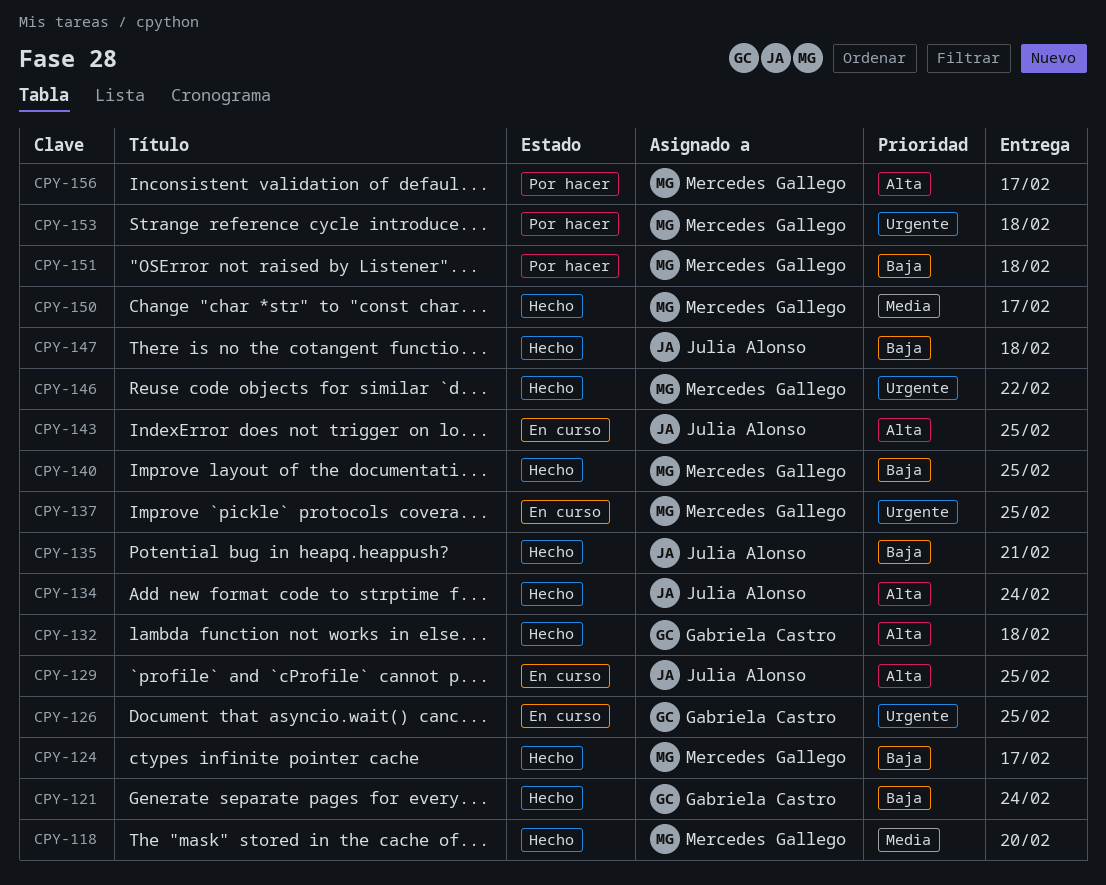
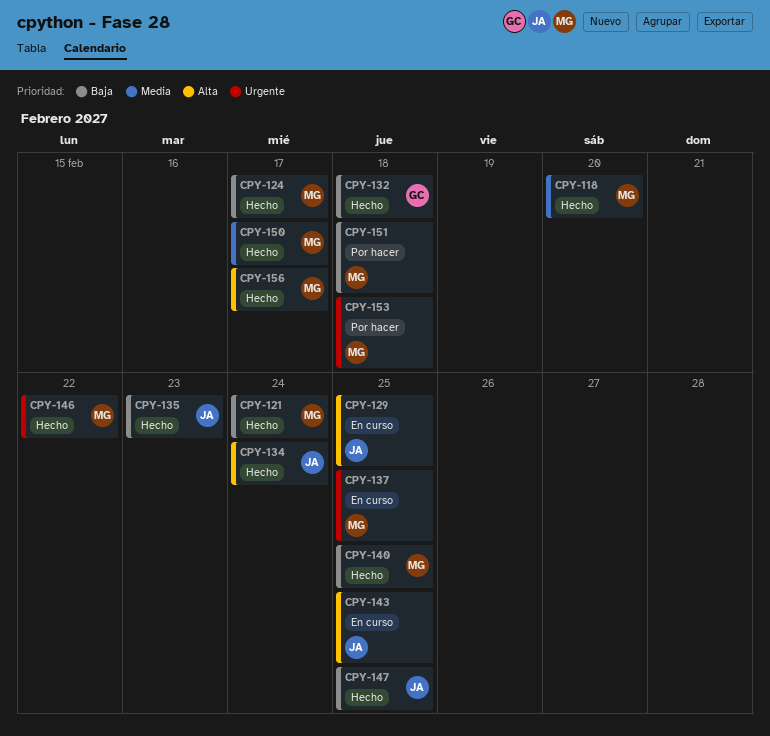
CPY-121, owner: Gabriela Castro -> Mercedes Gallego
CPY-126: present -> none
CPY-132, priority: Alta -> Baja
CPY-135, due: Feb 21 -> Feb 23
CPY-147, due: Feb 18 -> Feb 25
CPY-156, status: Por hacer -> Hecho

